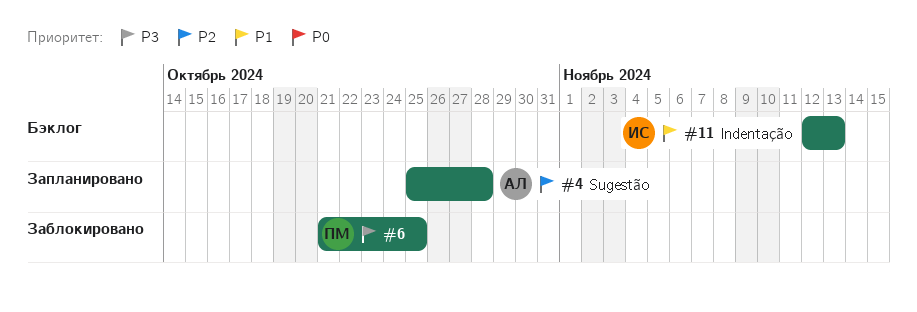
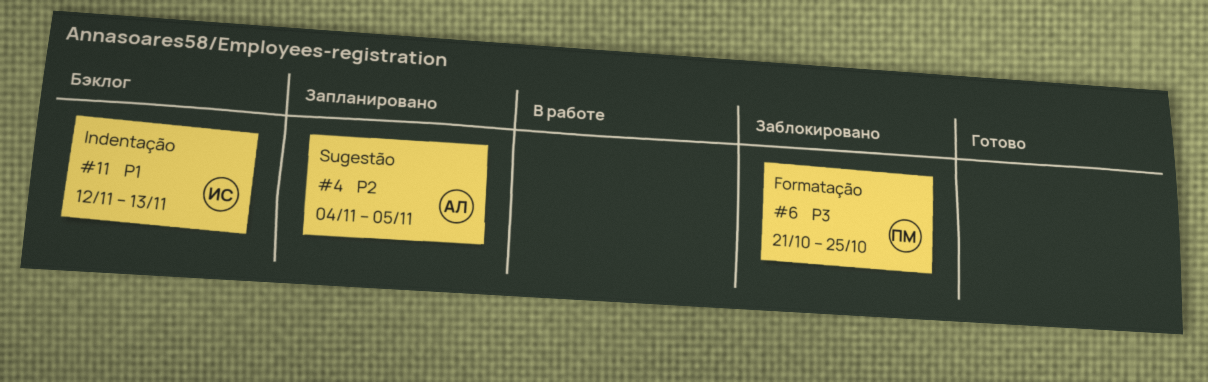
#4, start: Oct 25 -> Nov 4
#4, due: Oct 28 -> Nov 5

